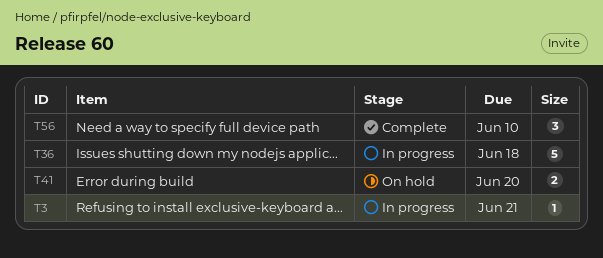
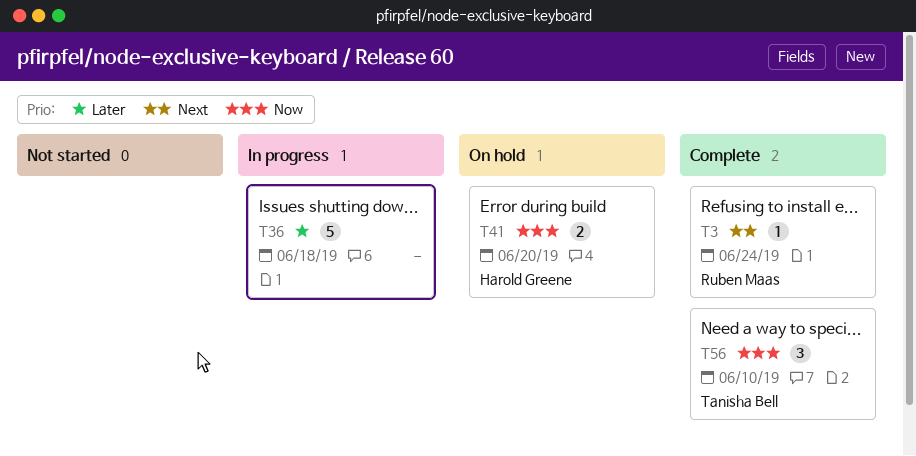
T3, status: In progress -> Complete
T3, due: Jun 21 -> Jun 24

